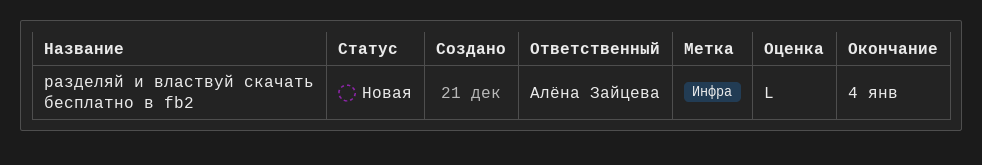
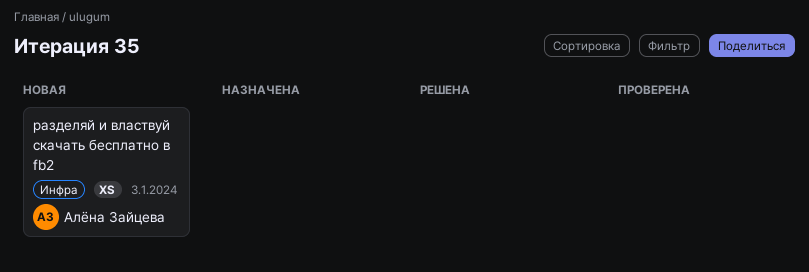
разделяй и властвуй скачать бесплатно в fb2, estimate: L -> XS
разделяй и властвуй скачать бесплатно в fb2, due: Jan 4 -> Jan 3

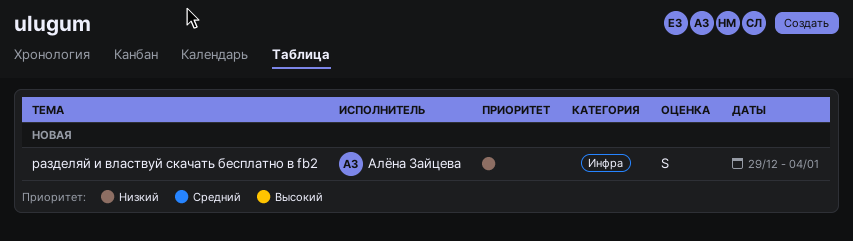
разделяй и властвуй скачать бесплатно в fb2, estimate: XS -> S
разделяй и властвуй скачать бесплатно в fb2, due: Jan 3 -> Jan 4

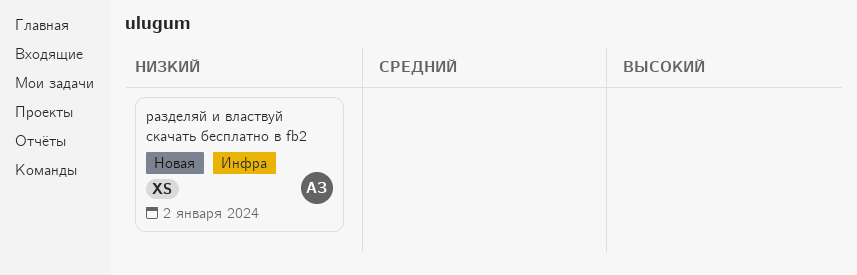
разделяй и властвуй скачать бесплатно в fb2, estimate: S -> XS
разделяй и властвуй скачать бесплатно в fb2, due: Jan 4 -> Jan 2

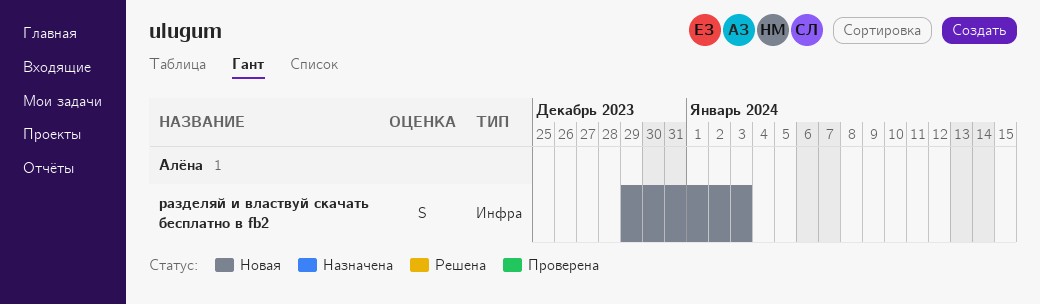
разделяй и властвуй скачать бесплатно в fb2, estimate: XS -> S
разделяй и властвуй скачать бесплатно в fb2, due: Jan 2 -> Jan 3

